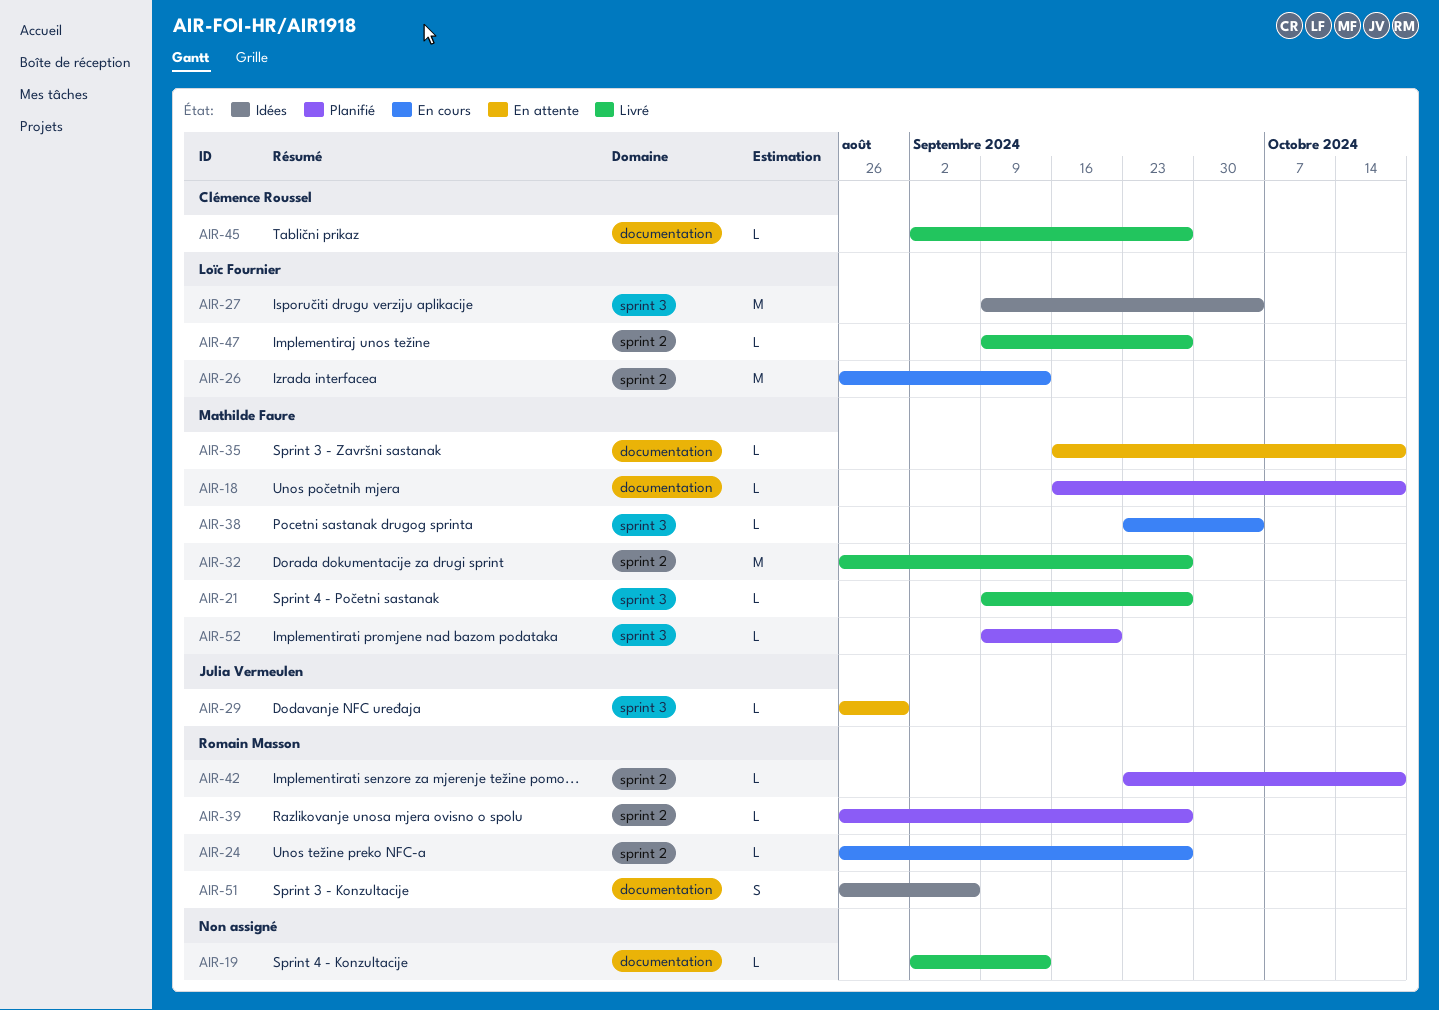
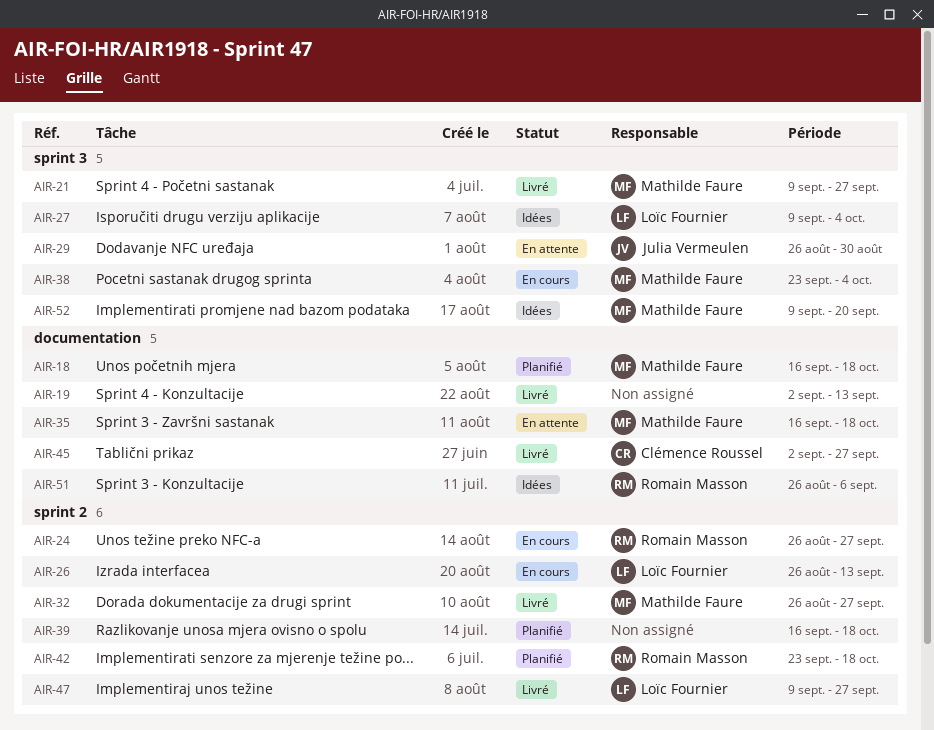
AIR-39, owner: Romain Masson -> none
AIR-39, start: Aug 26 -> Sep 16
AIR-39, due: Sep 27 -> Oct 18
AIR-52, status: Planifié -> Idées

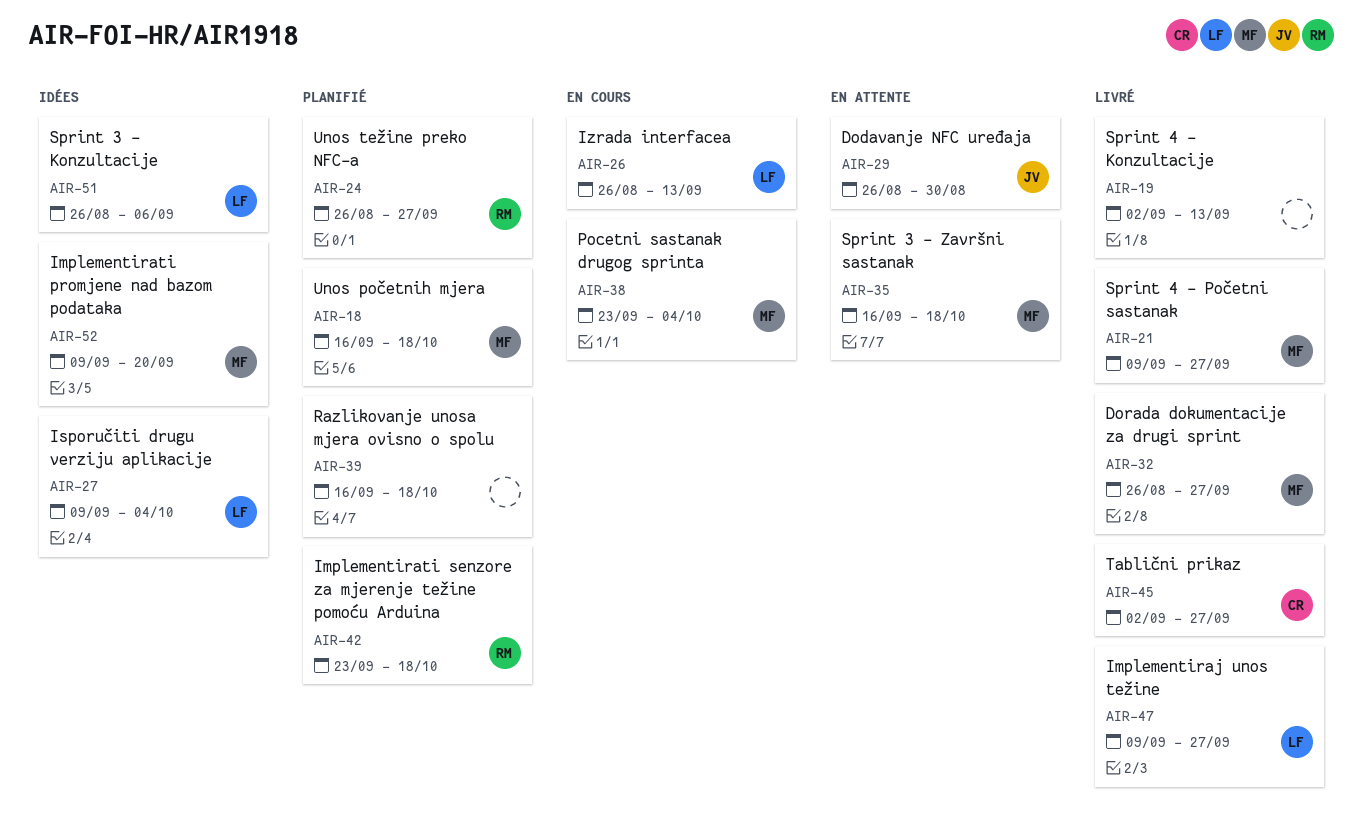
AIR-24, status: En cours -> Planifié
AIR-51, owner: Romain Masson -> Loïc Fournier

